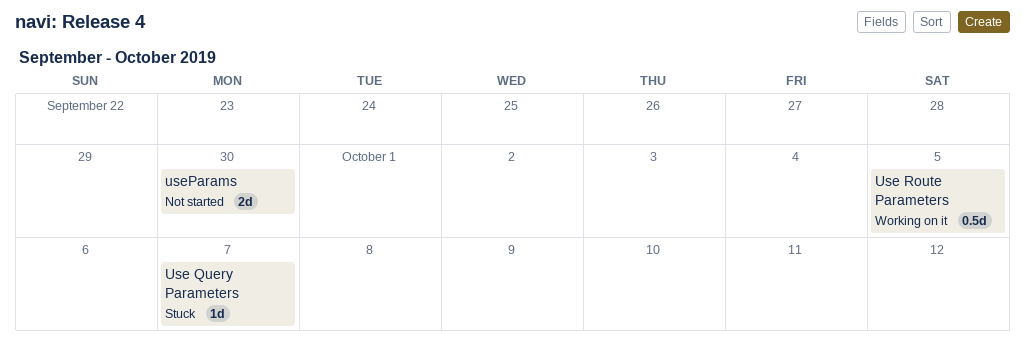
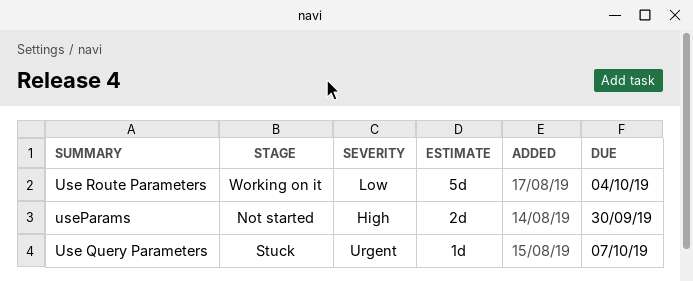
Use Route Parameters, estimate: 0.5d -> 5d
Use Route Parameters, due: Oct 5 -> Oct 4

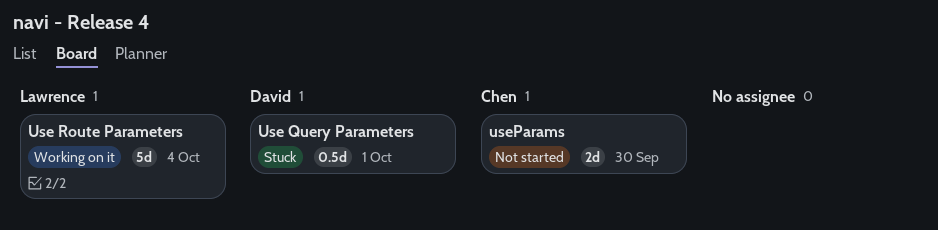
Use Query Parameters, estimate: 1d -> 0.5d
Use Query Parameters, due: Oct 7 -> Oct 1

